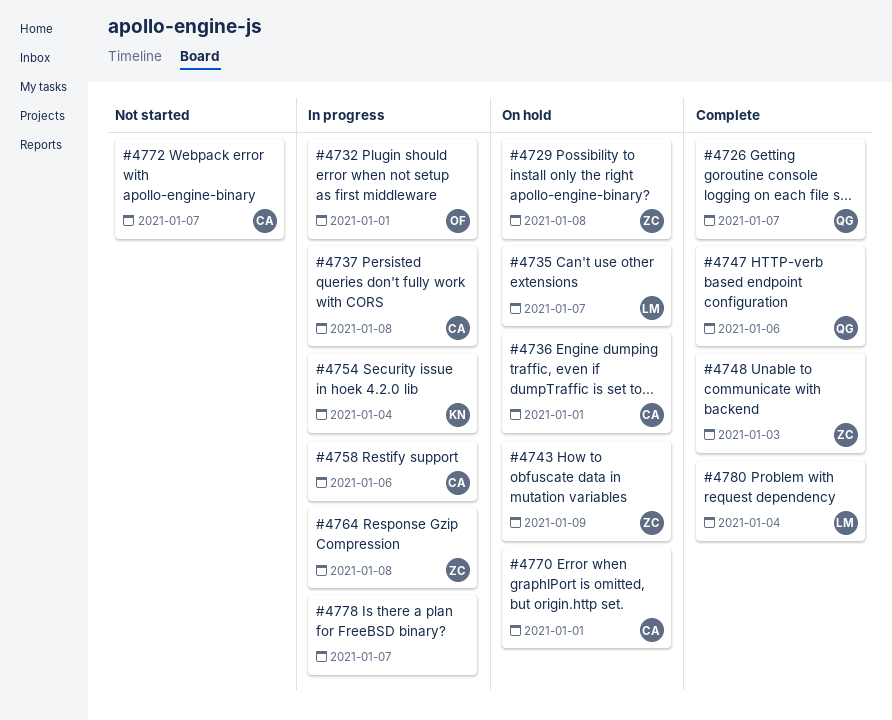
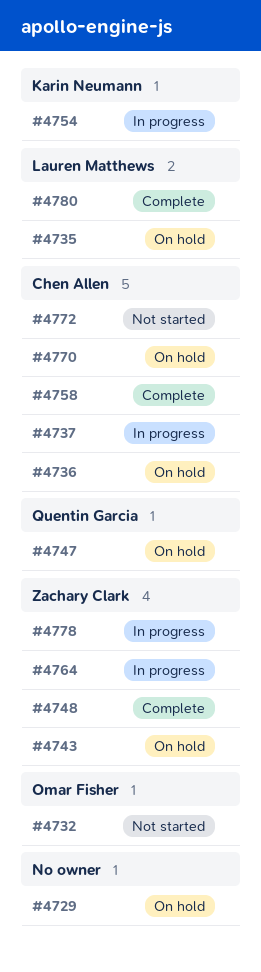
#4726: present -> none
#4729, owner: Zachary Clark -> none
#4732, status: In progress -> Not started
#4747, status: Complete -> On hold
#4758, status: In progress -> Complete
#4778, owner: none -> Zachary Clark

